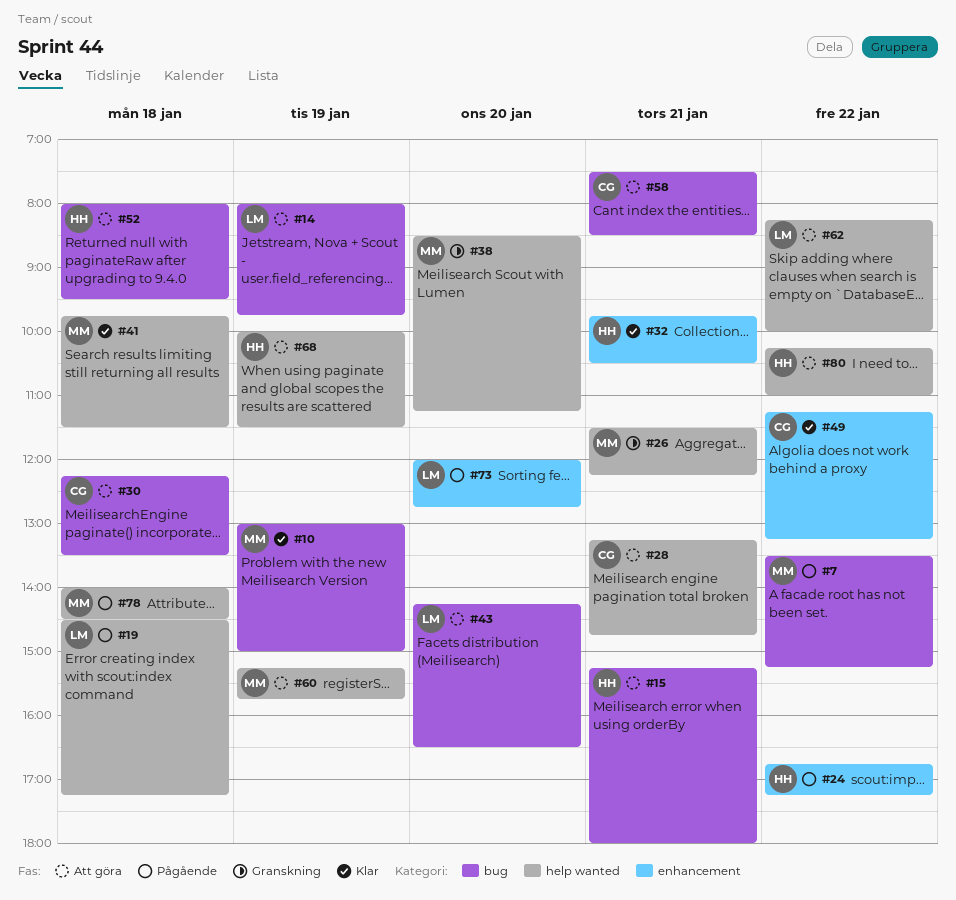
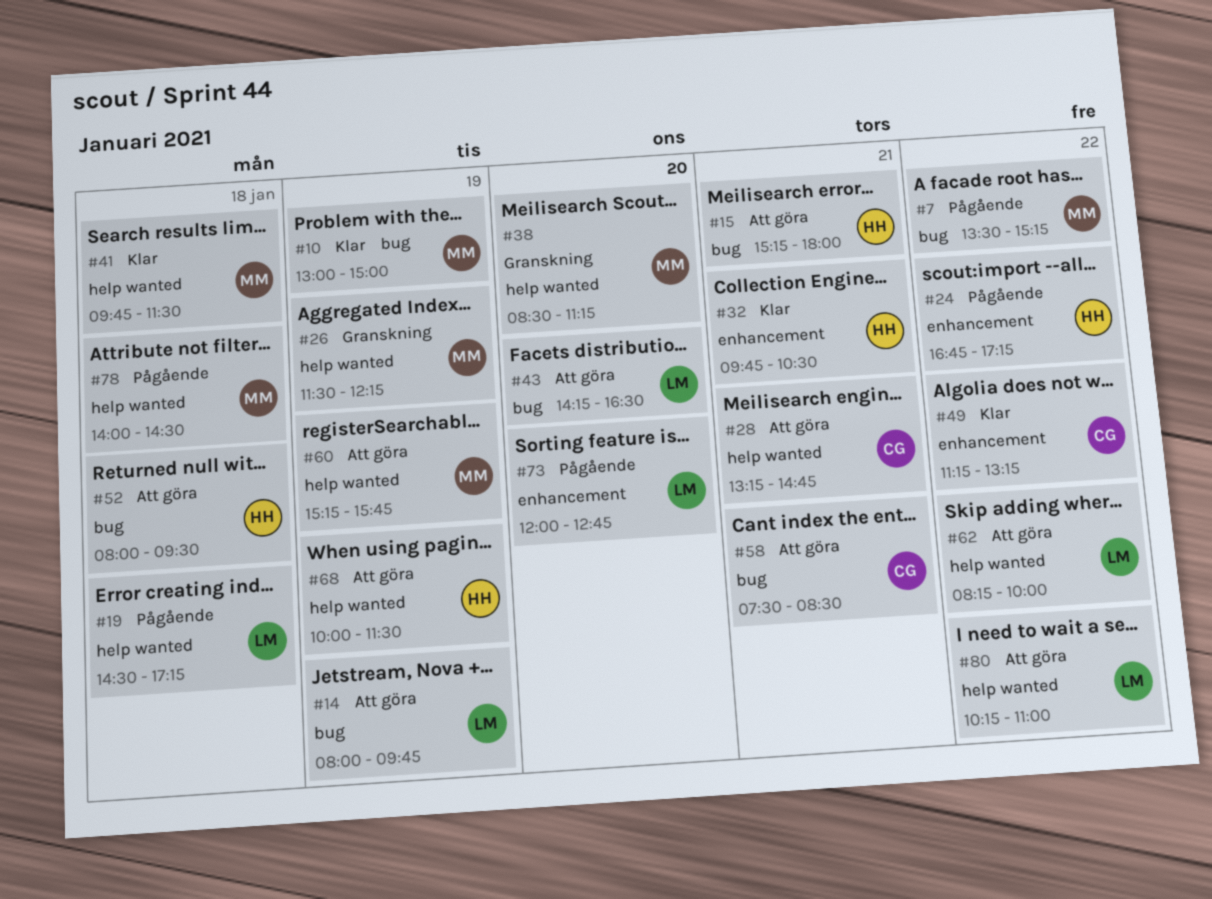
#26, day: Jan 21 -> Jan 19
#30: present -> none
#80, owner: HH -> LM

